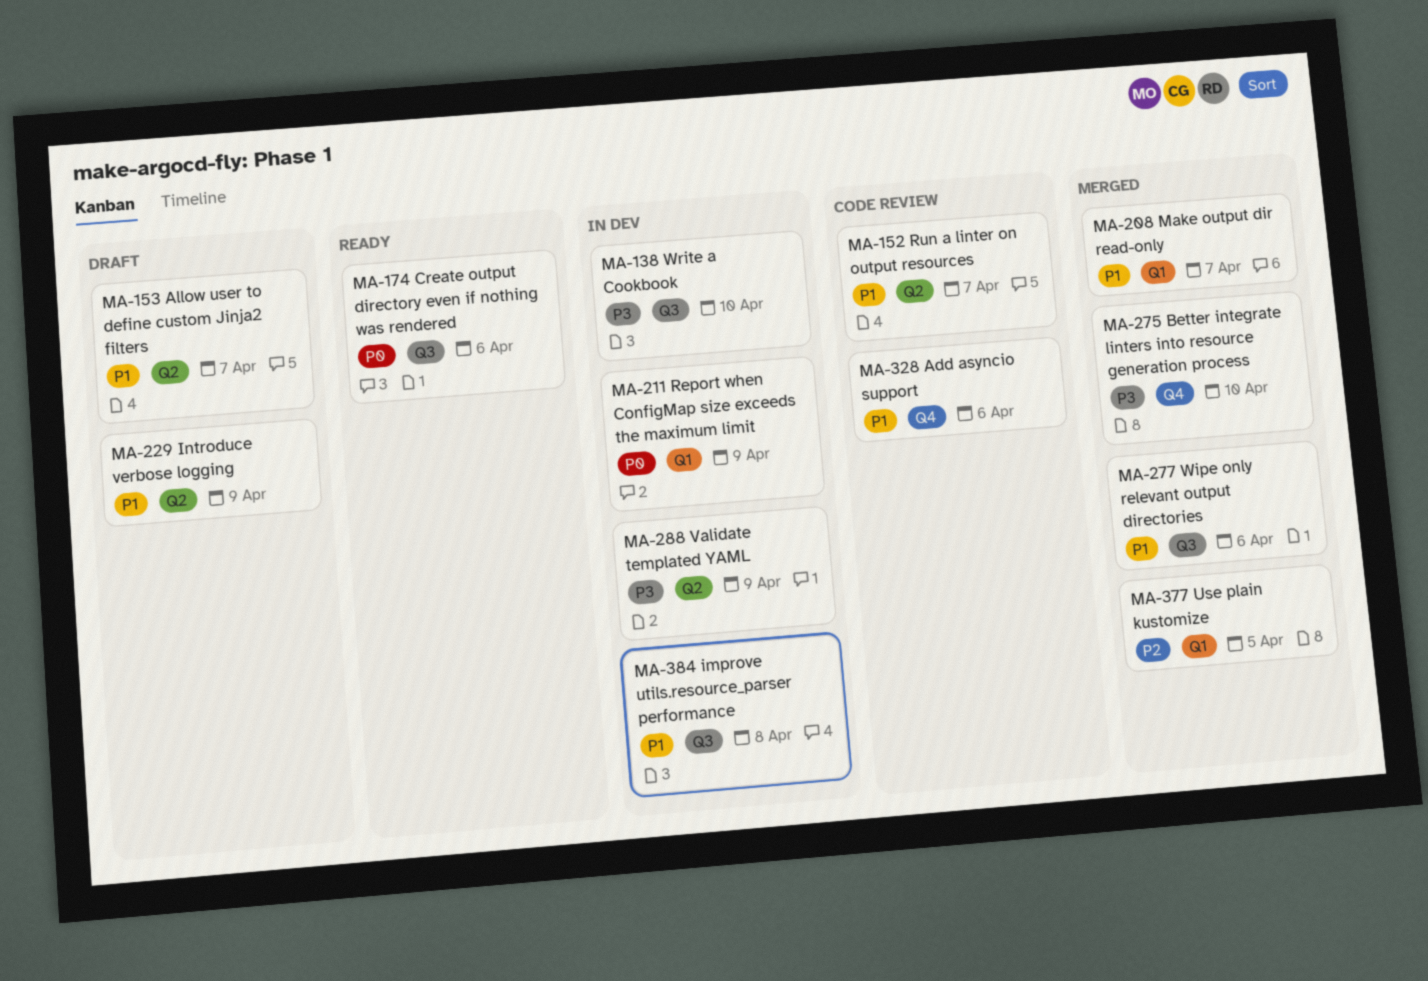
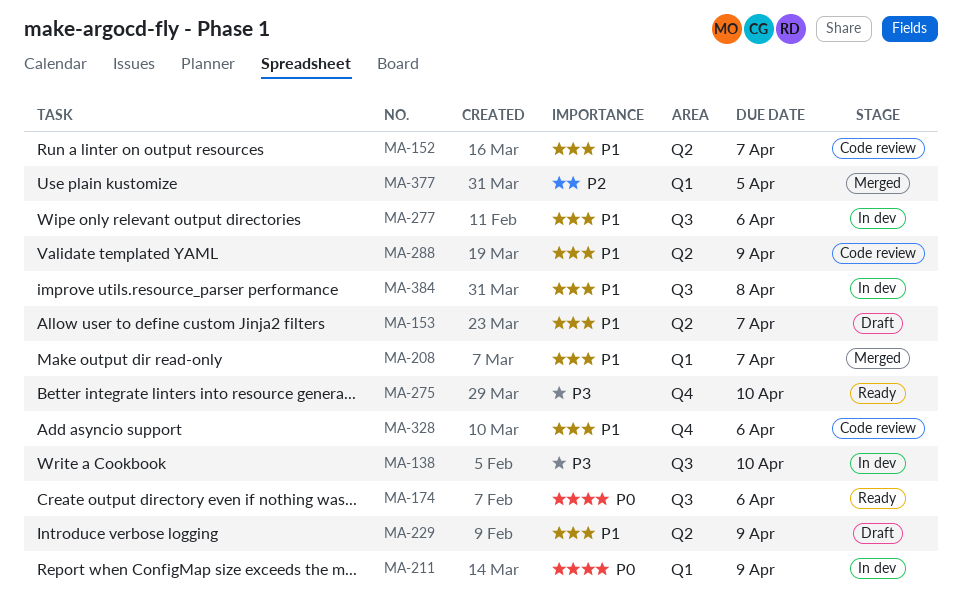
MA-275, status: Merged -> Ready
MA-277, status: Merged -> In dev
MA-288, status: In dev -> Code review
MA-288, priority: P3 -> P1

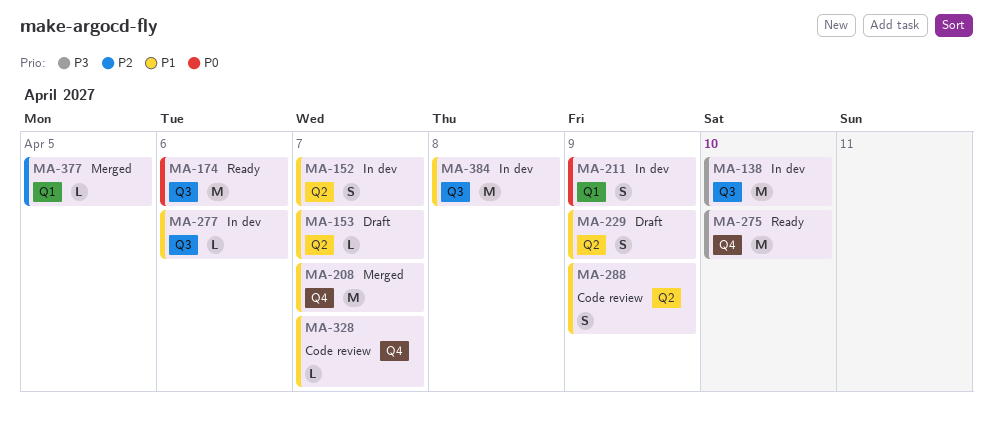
MA-152, status: Code review -> In dev
MA-208, label: Q1 -> Q4
MA-328, due: Apr 6 -> Apr 7

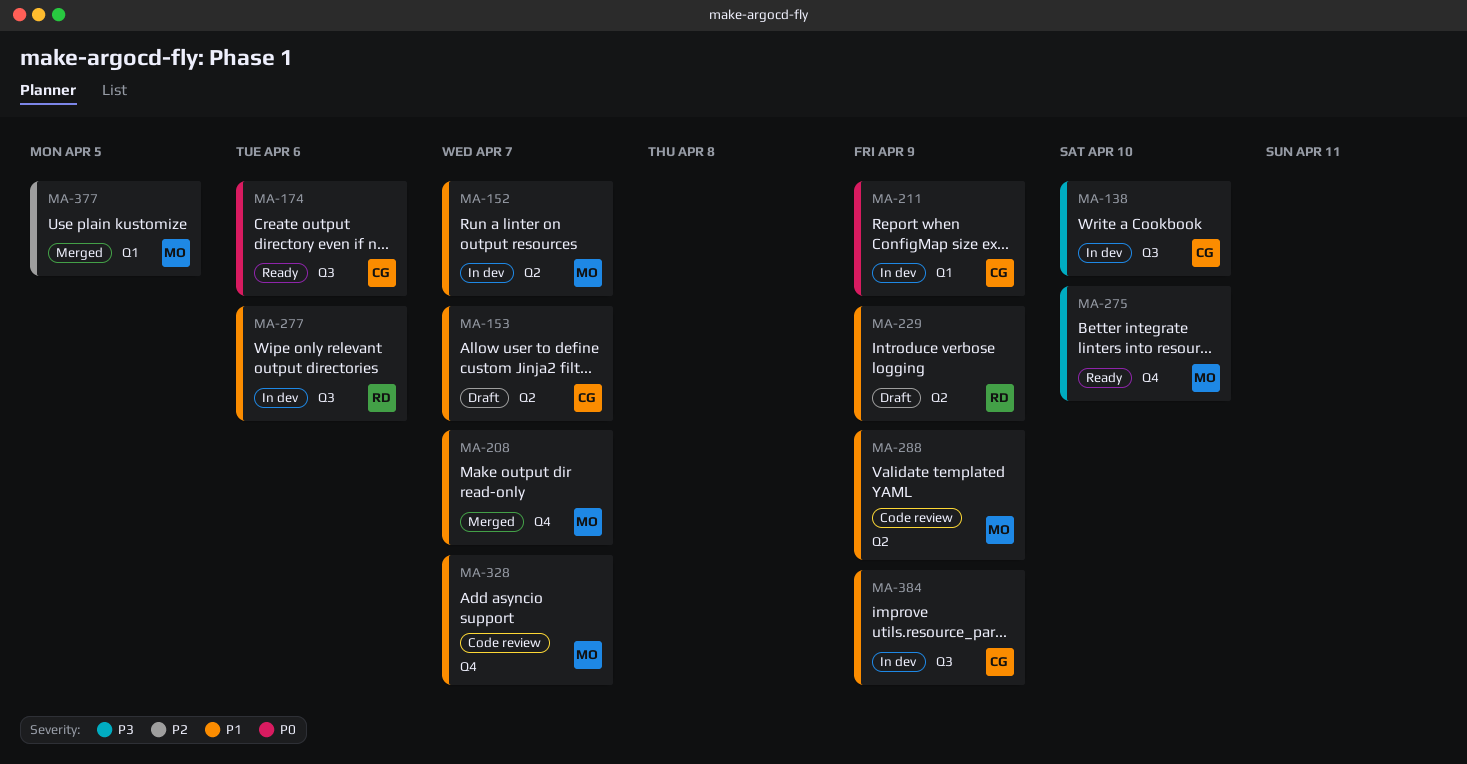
MA-384, due: Apr 8 -> Apr 9

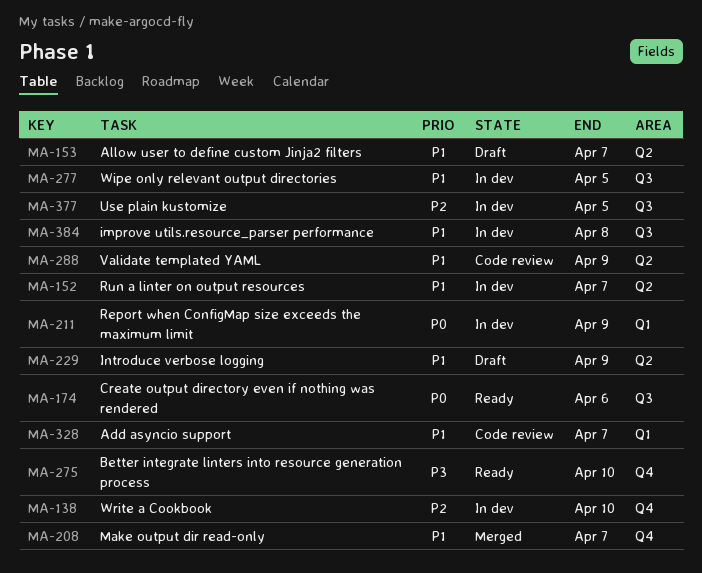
MA-138, priority: P3 -> P2
MA-138, label: Q3 -> Q4
MA-277, due: Apr 6 -> Apr 5
MA-328, label: Q4 -> Q1
MA-377, status: Merged -> In dev
MA-377, label: Q1 -> Q3
MA-384, due: Apr 9 -> Apr 8

